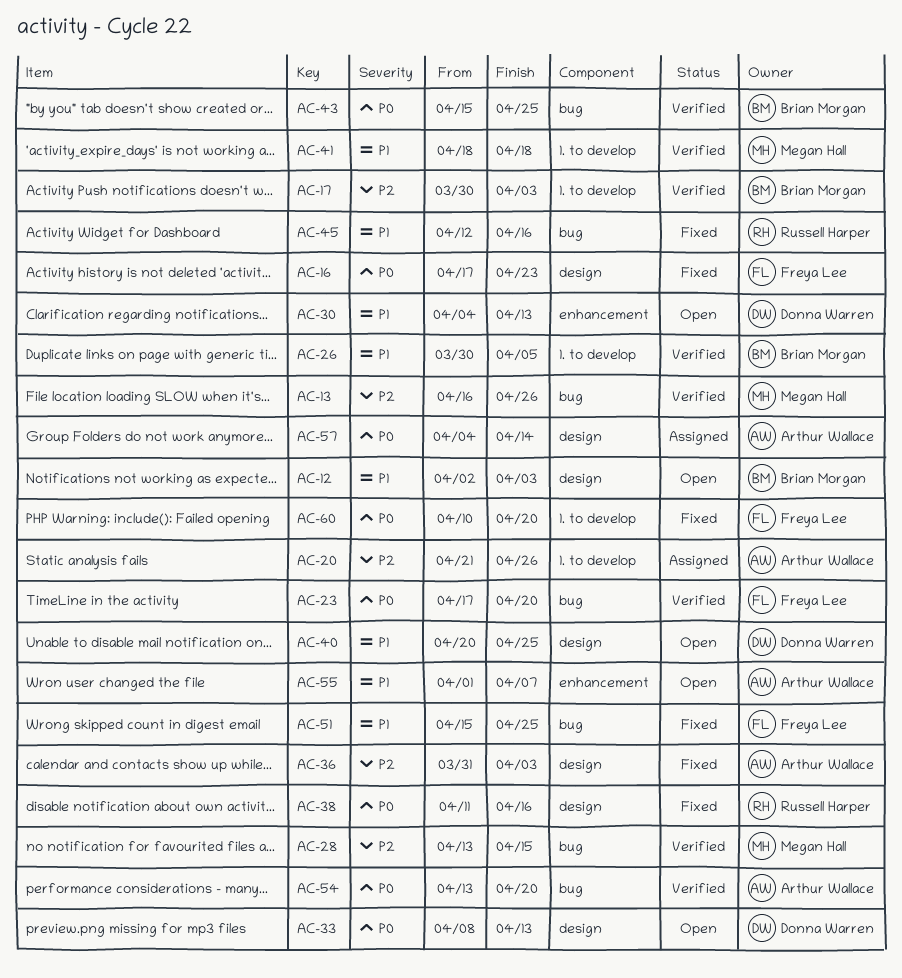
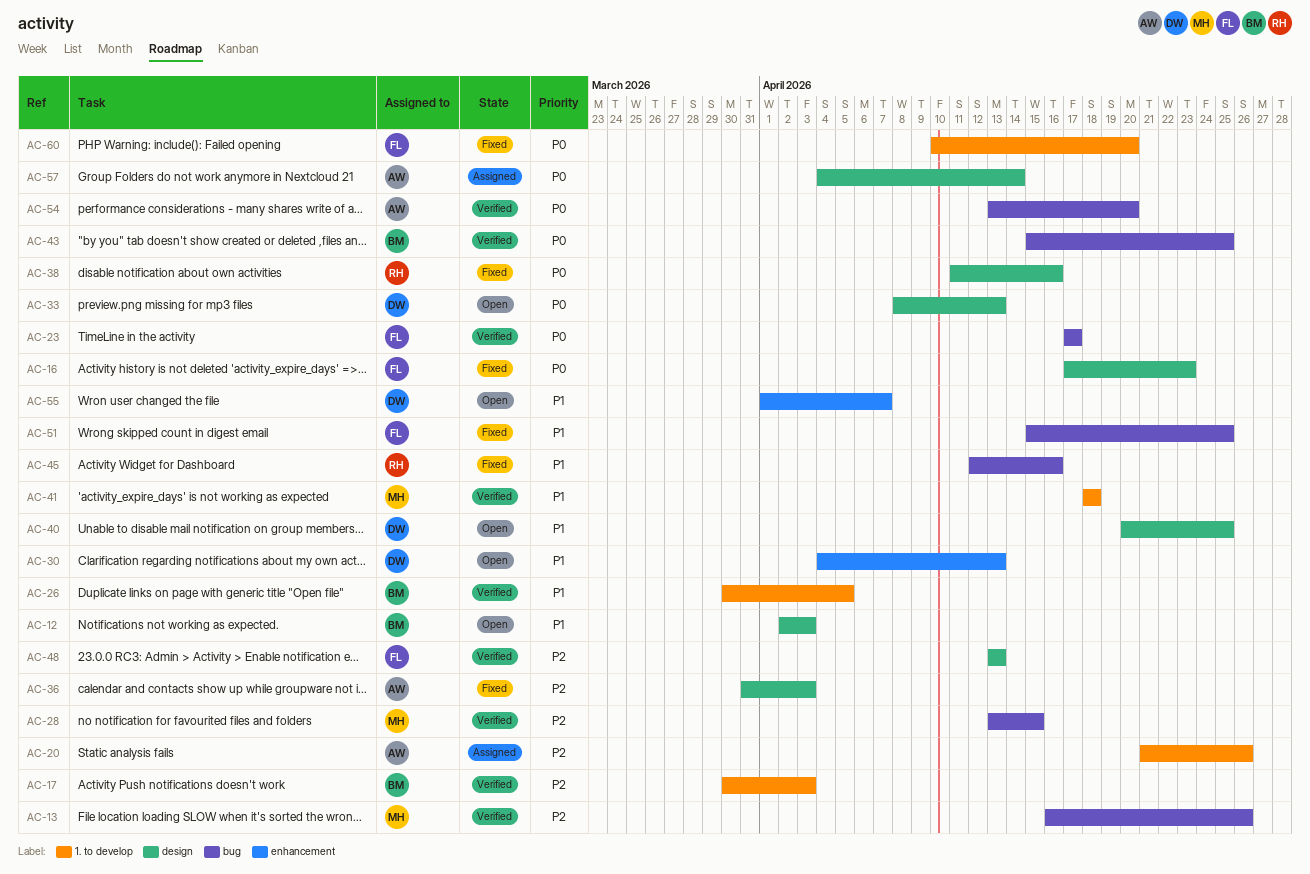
AC-23, due: Apr 20 -> Apr 17
AC-48: none -> present
AC-55, owner: Arthur Wallace -> Donna Warren

